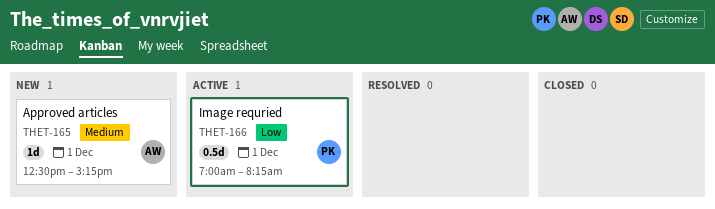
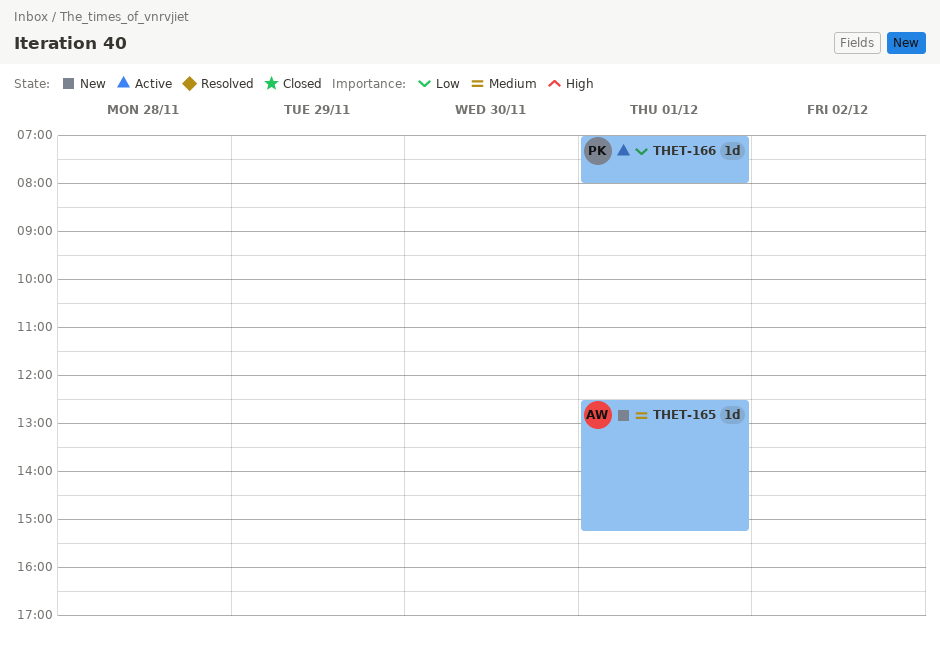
THET-166, estimate: 0.5d -> 1d
THET-166, ends: 08:15 -> 08:00

